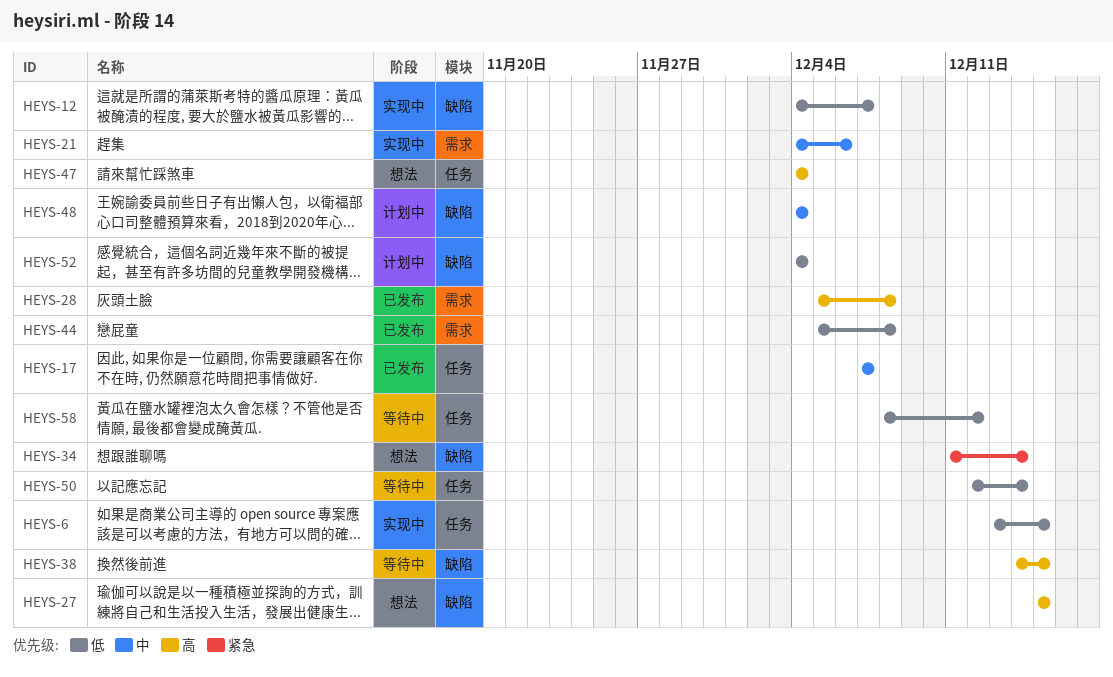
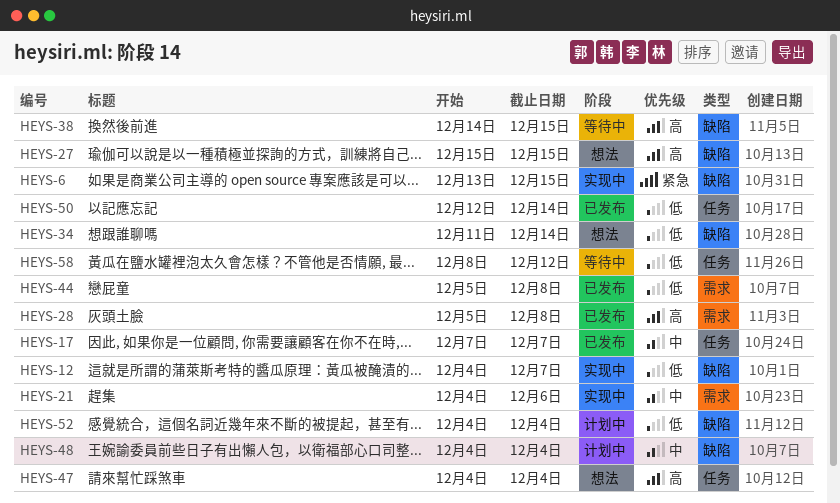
HEYS-6, priority: 低 -> 紧急
HEYS-6, label: 任务 -> 缺陷
HEYS-34, priority: 紧急 -> 低
HEYS-50, status: 等待中 -> 已发布

